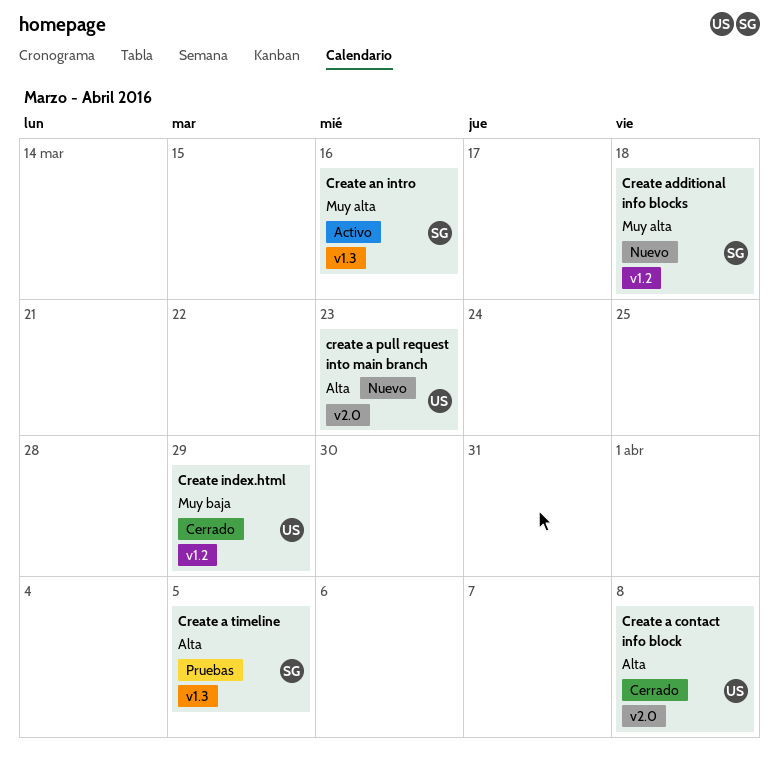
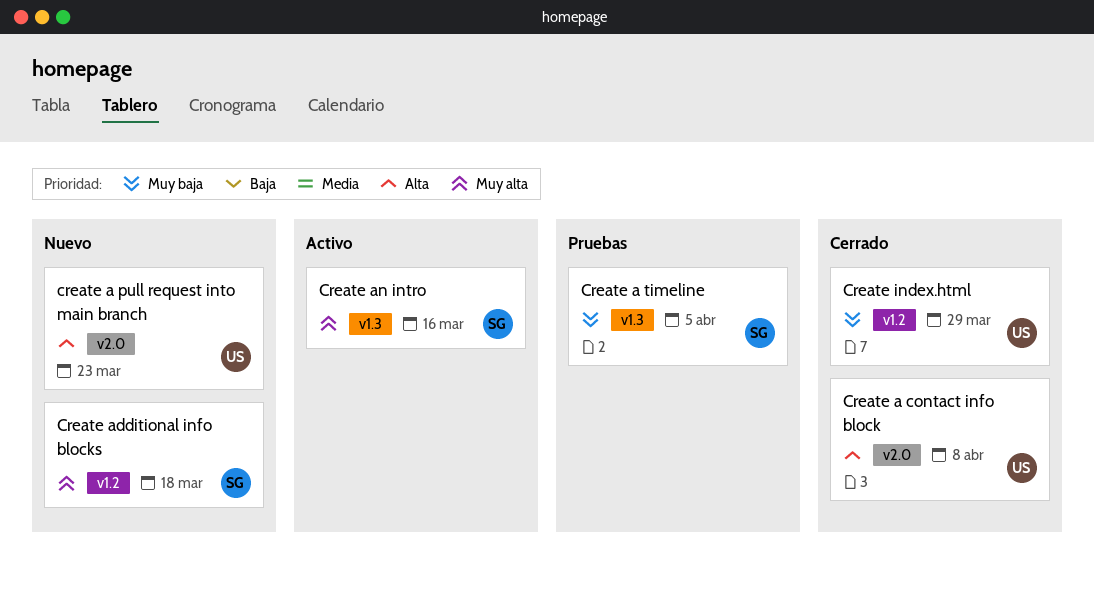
Create a timeline, priority: Alta -> Muy baja

